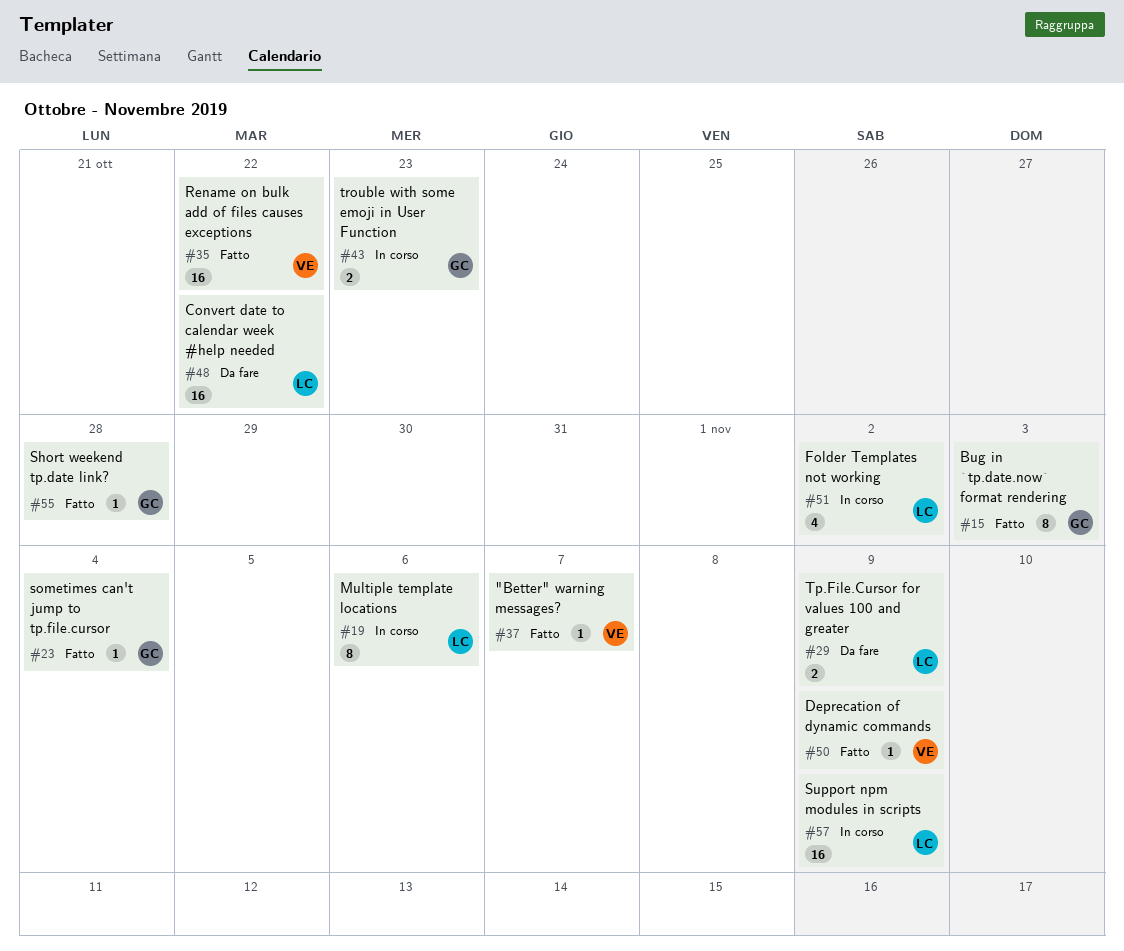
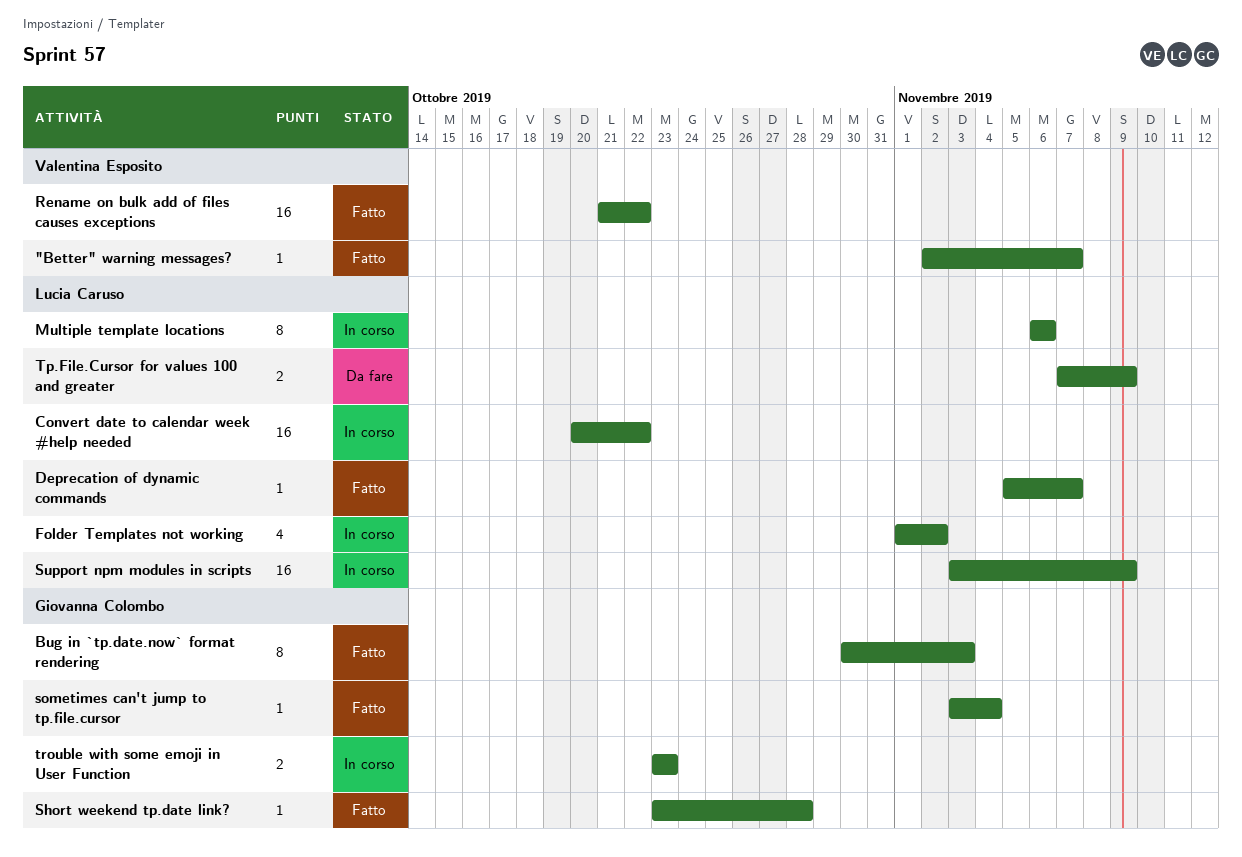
Convert date to calendar week #help needed, status: Da fare -> In corso
Deprecation of dynamic commands, owner: Valentina Esposito -> Lucia Caruso
Deprecation of dynamic commands, due: Nov 9 -> Nov 7

